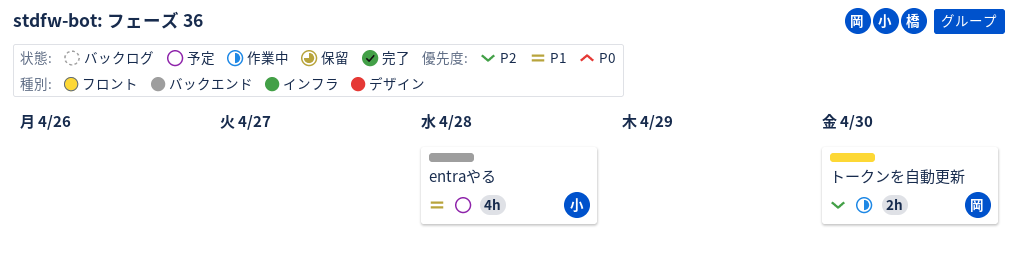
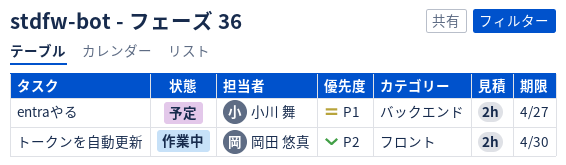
entraやる, estimate: 4h -> 2h
entraやる, due: Apr 28 -> Apr 27

